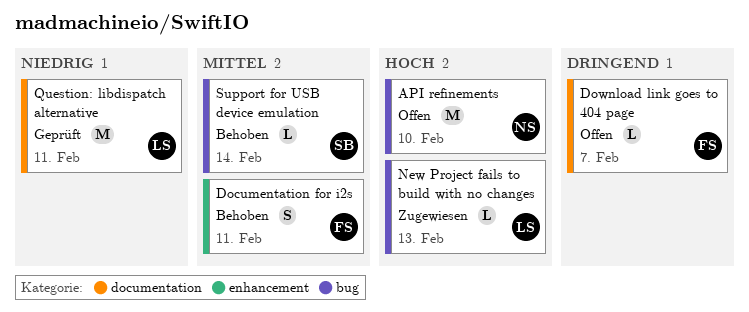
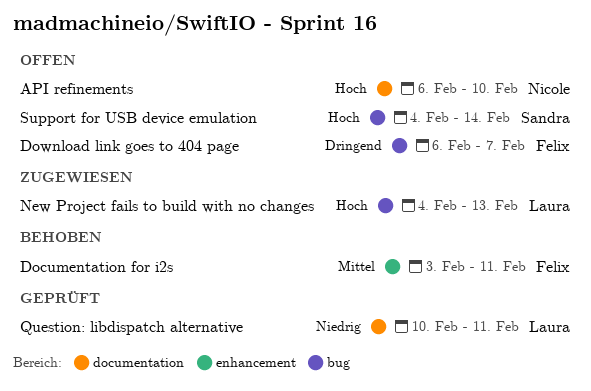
API refinements, label: bug -> documentation
Download link goes to 404 page, label: documentation -> bug
Support for USB device emulation, status: Behoben -> Offen
Support for USB device emulation, priority: Mittel -> Hoch

